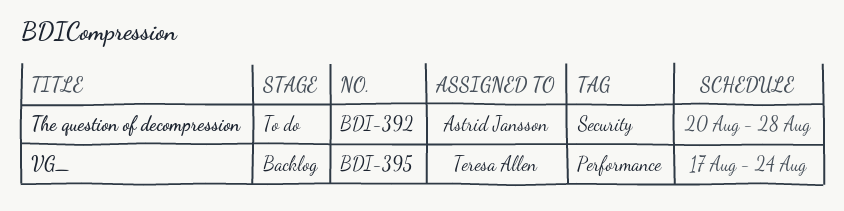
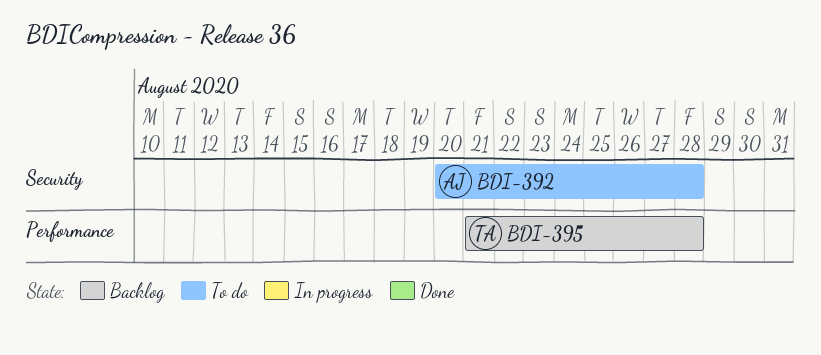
BDI-395, start: Aug 17 -> Aug 21
BDI-395, due: Aug 24 -> Aug 28

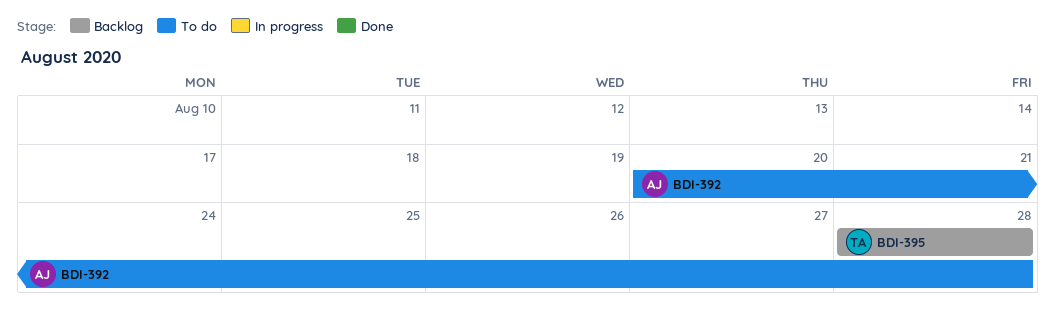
BDI-395, start: Aug 21 -> Aug 28

